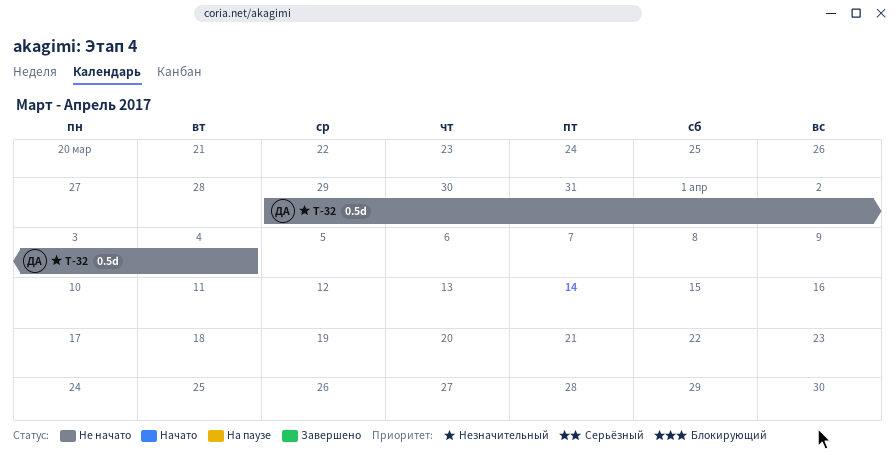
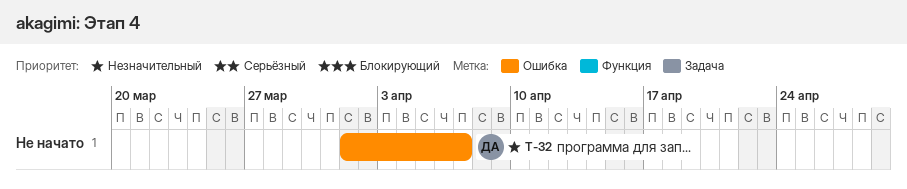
T-32, start: Mar 29 -> Apr 1
T-32, due: Apr 4 -> Apr 7

